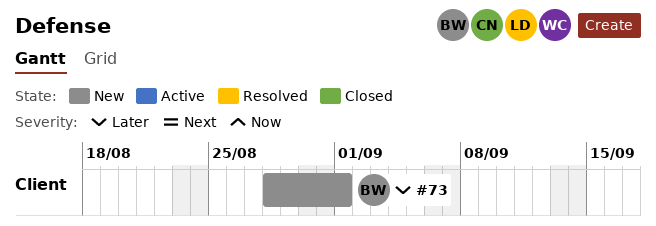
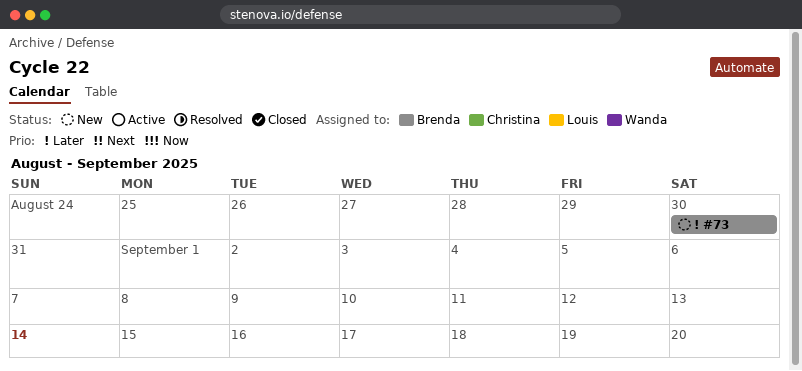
#73, start: Aug 28 -> Aug 30
#73, due: Sep 1 -> Aug 30

